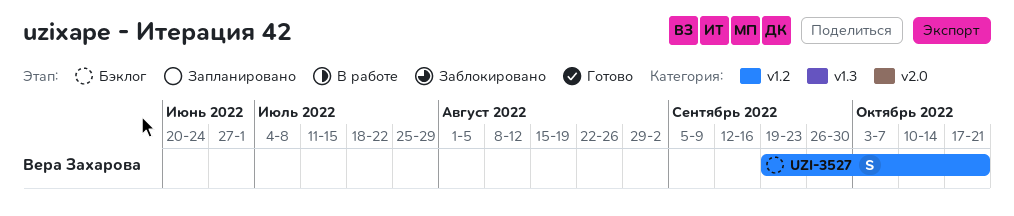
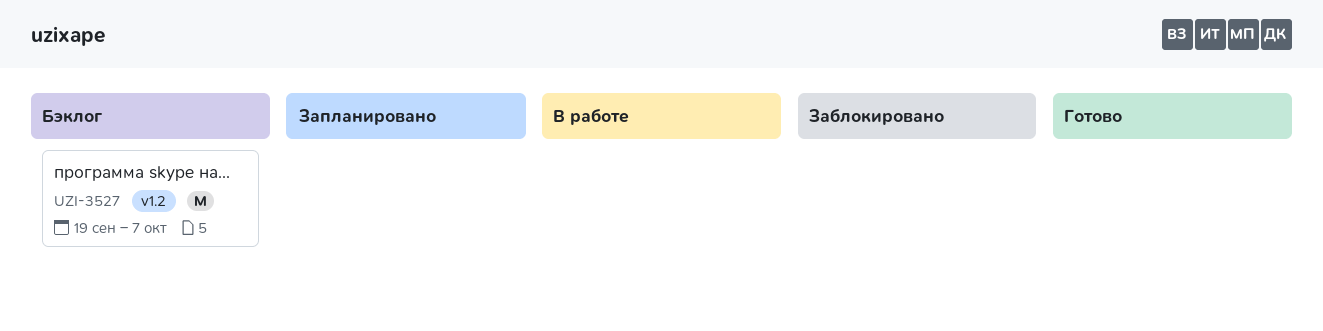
UZI-3527, estimate: S -> M
UZI-3527, due: Oct 21 -> Oct 7

